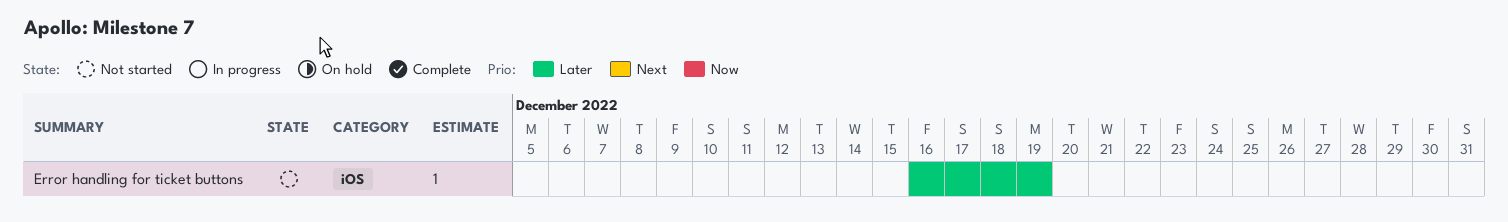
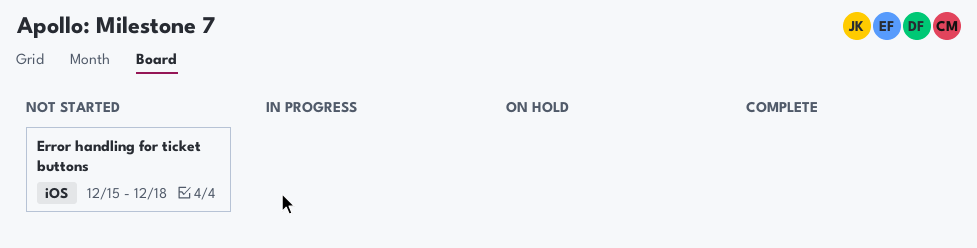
Error handling for ticket buttons, start: Dec 16 -> Dec 15
Error handling for ticket buttons, due: Dec 19 -> Dec 18

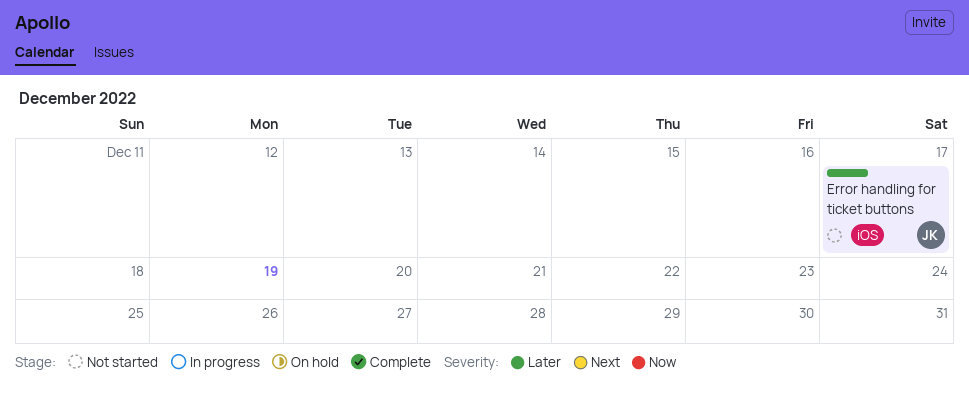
Error handling for ticket buttons, due: Dec 18 -> Dec 17

